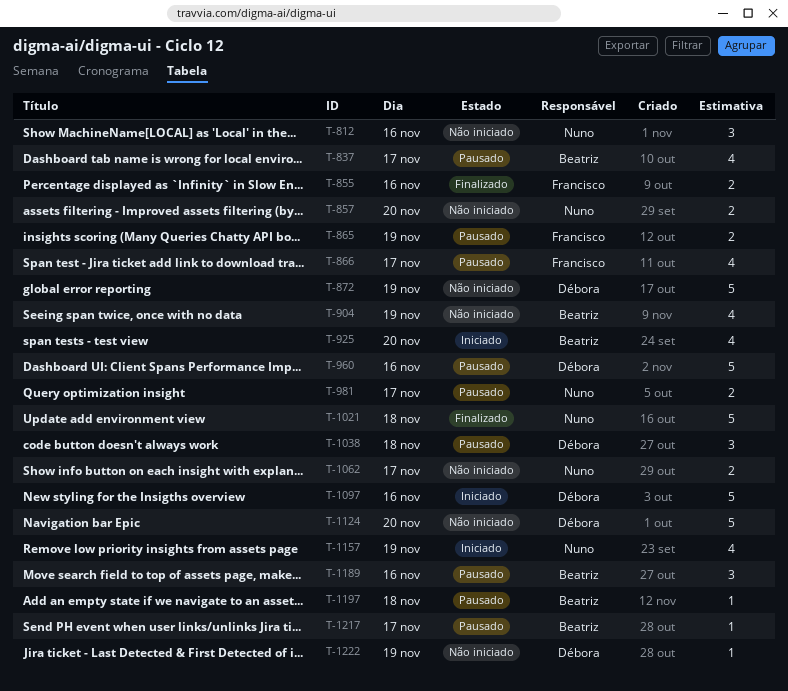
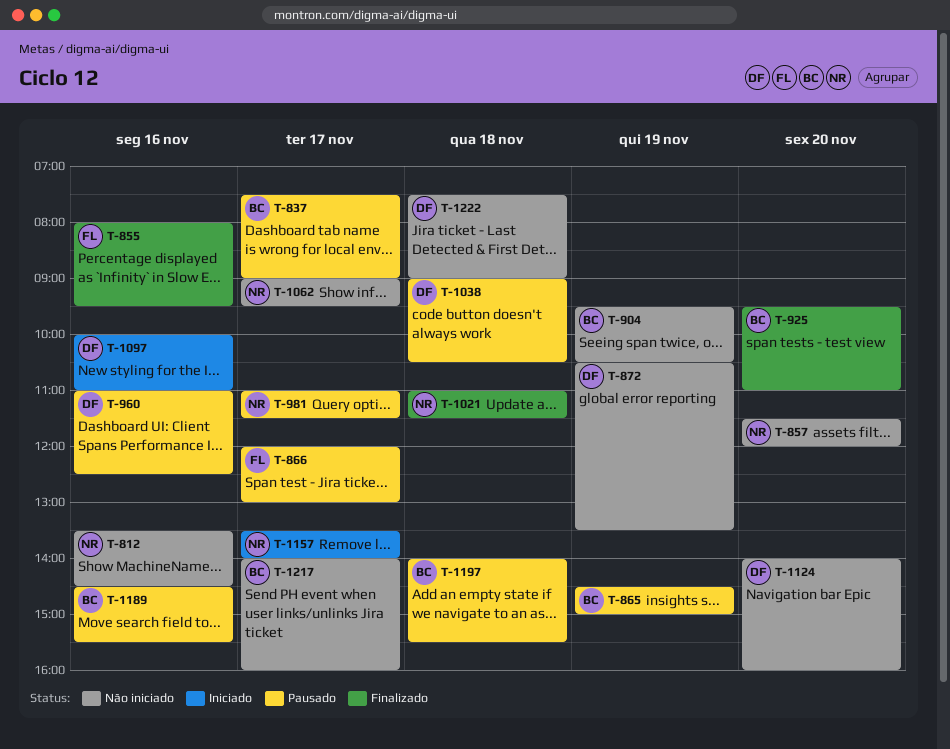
T-865, owner: Francisco -> Beatriz
T-925, status: Iniciado -> Finalizado
T-1157, day: Nov 19 -> Nov 17
T-1217, status: Pausado -> Não iniciado
T-1222, day: Nov 19 -> Nov 18

